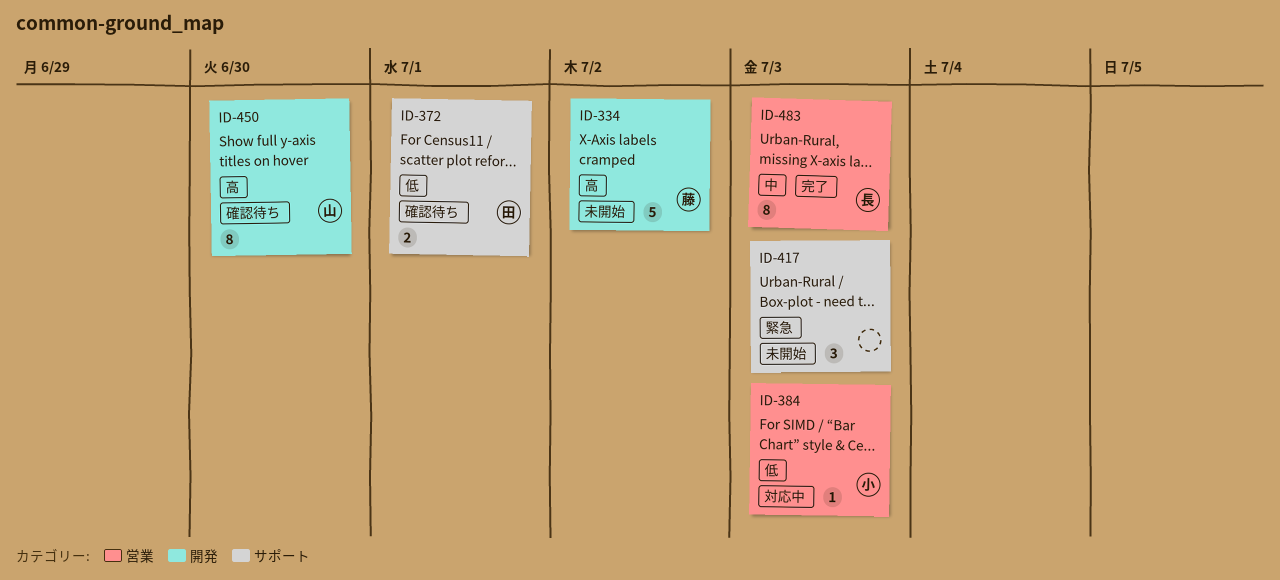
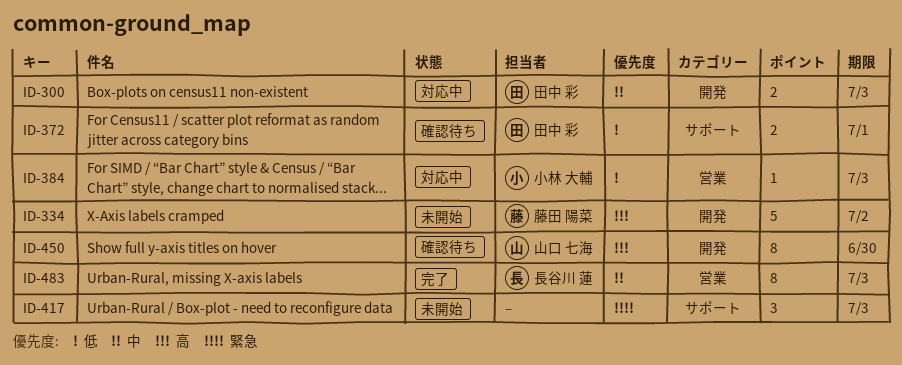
ID-300: none -> present

